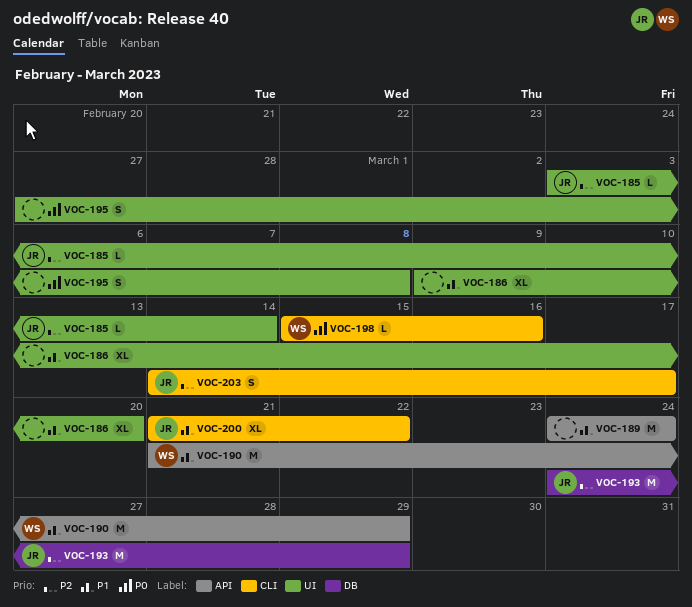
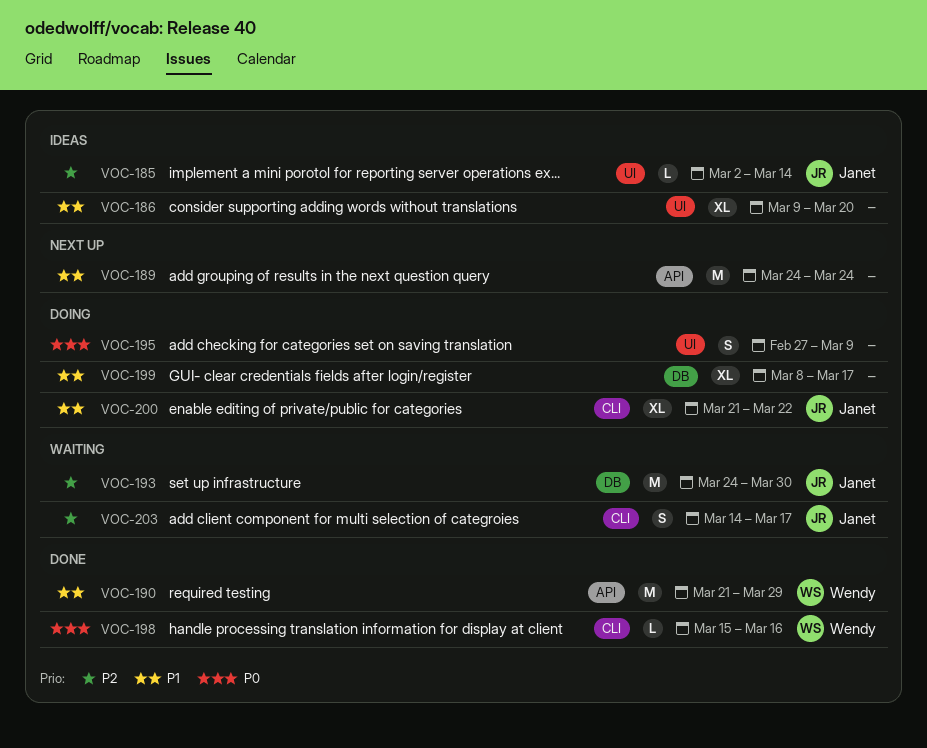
VOC-185, start: Mar 3 -> Mar 2
VOC-193, due: Mar 29 -> Mar 30
VOC-195, due: Mar 8 -> Mar 9
VOC-199: none -> present

